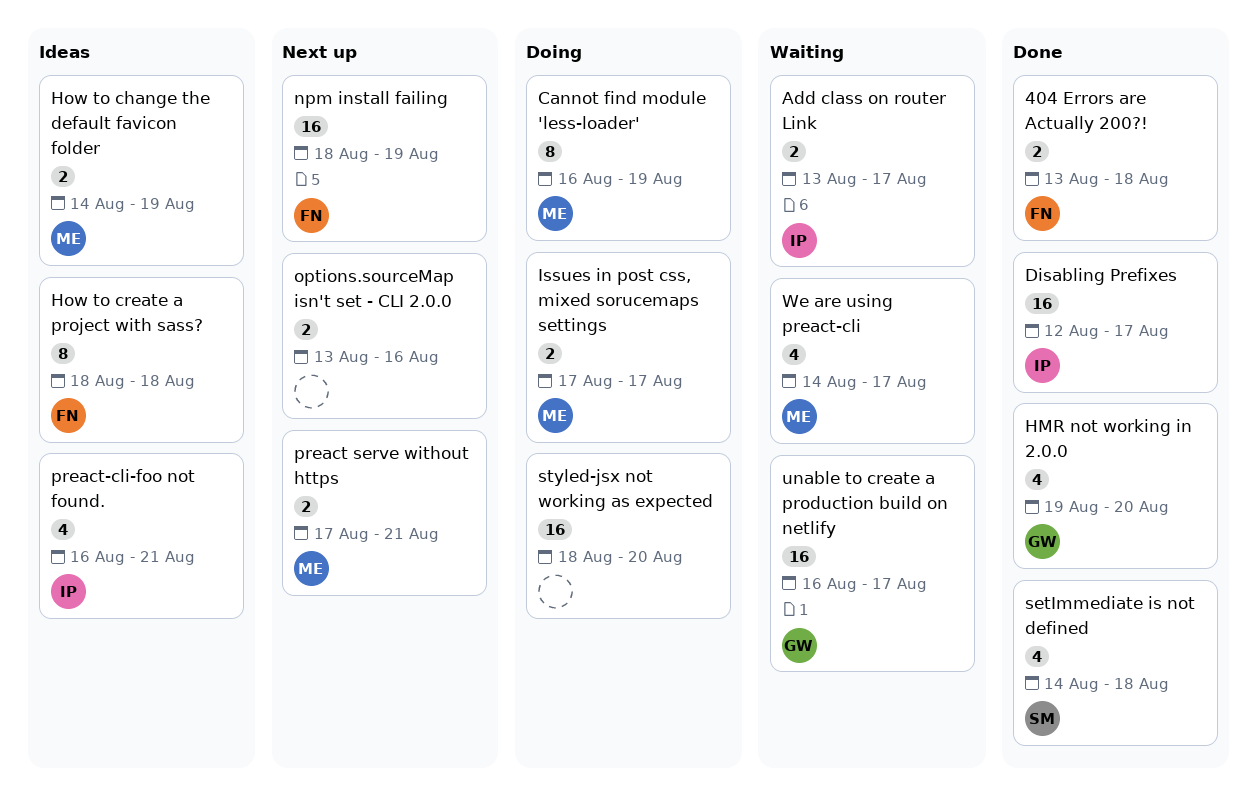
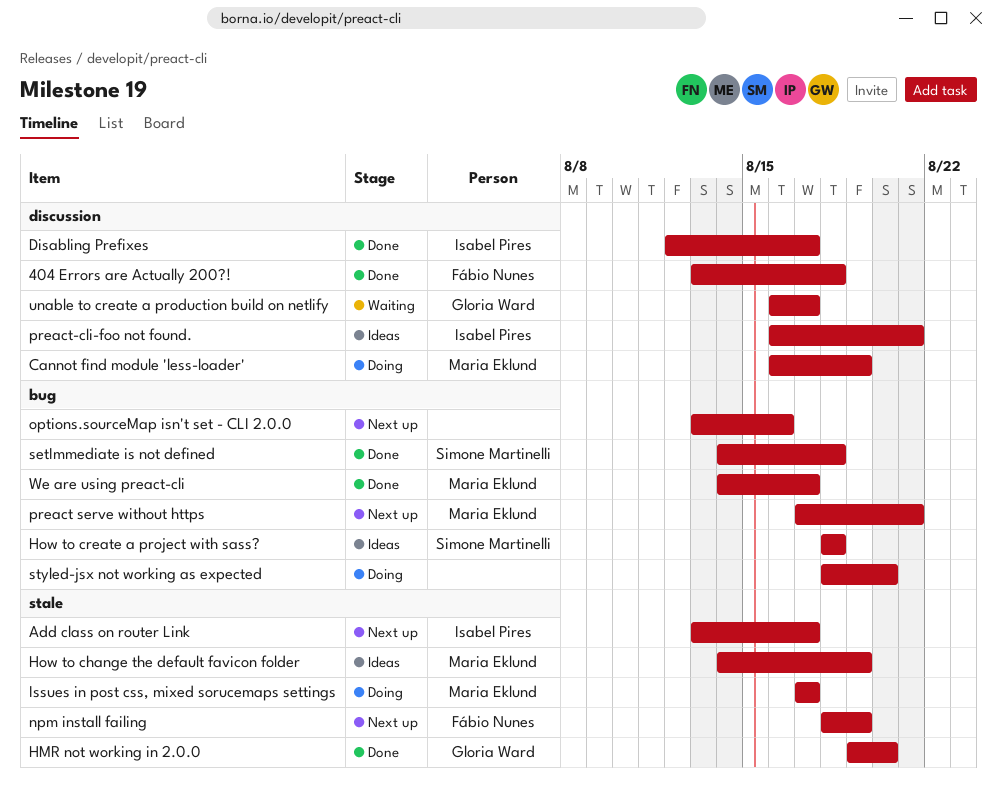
Add class on router Link, status: Waiting -> Next up
How to create a project with sass?, owner: Fábio Nunes -> Simone Martinelli
We are using preact-cli, status: Waiting -> Done

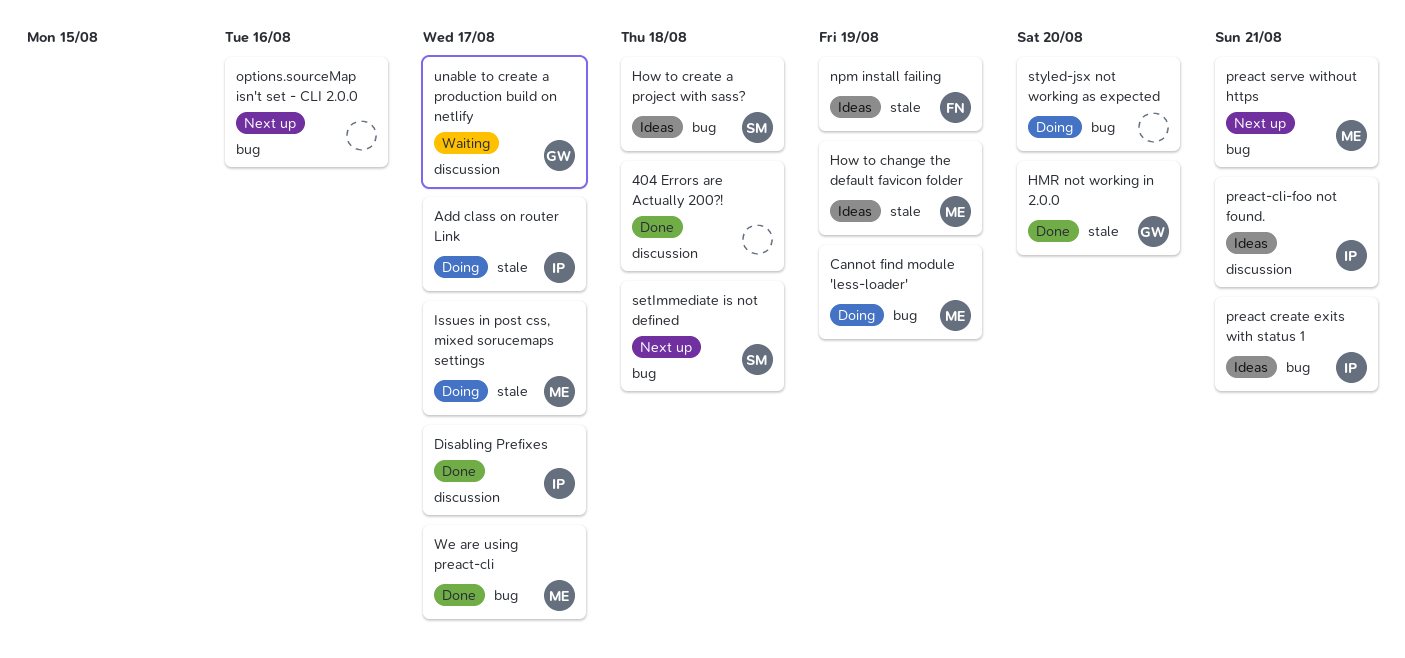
404 Errors are Actually 200?!, owner: Fábio Nunes -> none
Add class on router Link, status: Next up -> Doing
Cannot find module 'less-loader', label: discussion -> bug
npm install failing, status: Next up -> Ideas
preact create exits with status 1: none -> present
setImmediate is not defined, status: Done -> Next up

